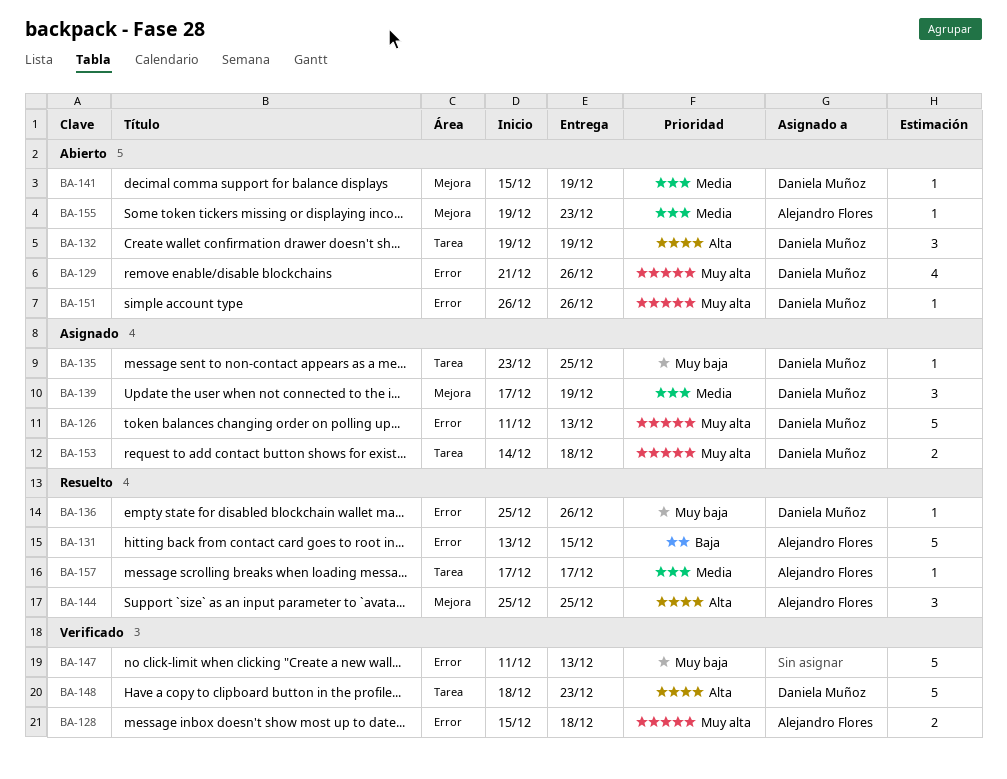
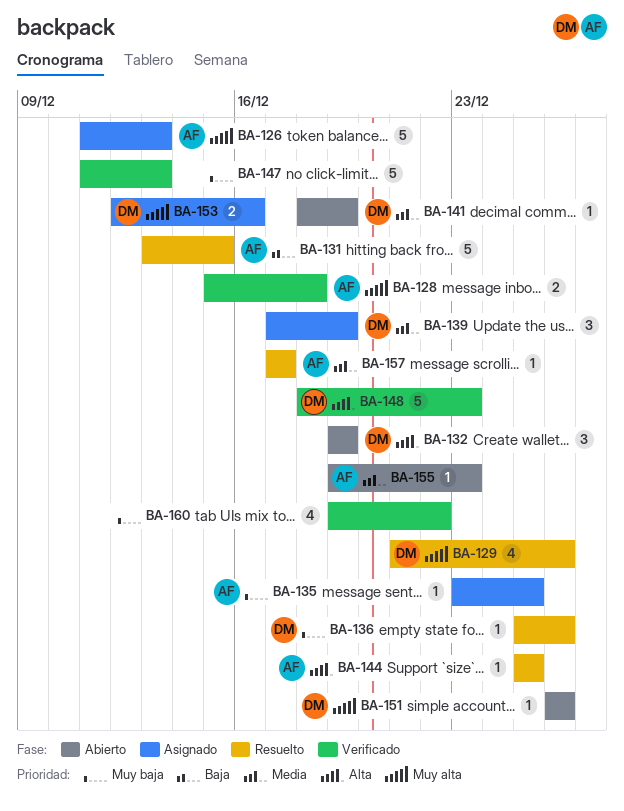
BA-126, owner: Daniela Muñoz -> Alejandro Flores
BA-129, status: Abierto -> Resuelto
BA-135, owner: Daniela Muñoz -> Alejandro Flores
BA-141, start: Dec 15 -> Dec 18
BA-144, estimate: 3 -> 1
BA-153, start: Dec 14 -> Dec 12
BA-153, due: Dec 18 -> Dec 16
BA-160: none -> present

